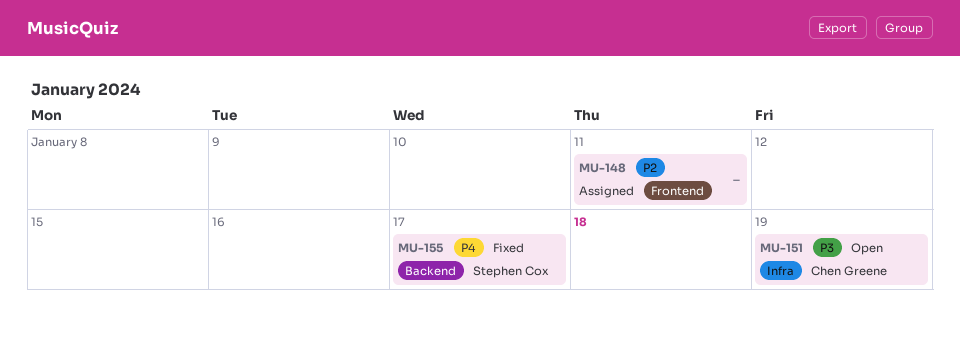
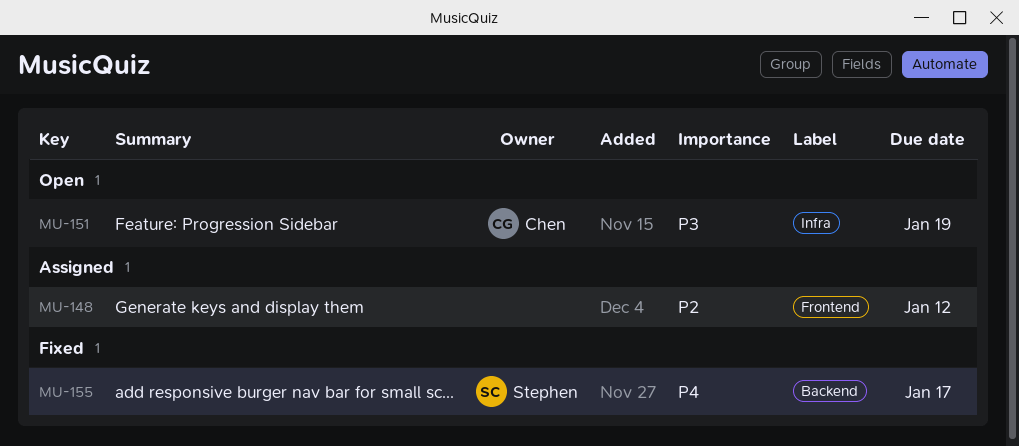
MU-148, due: Jan 11 -> Jan 12

